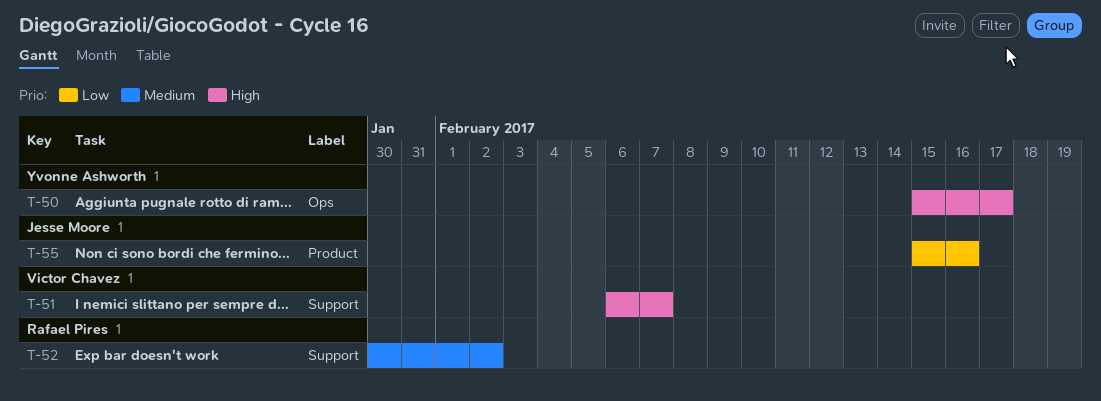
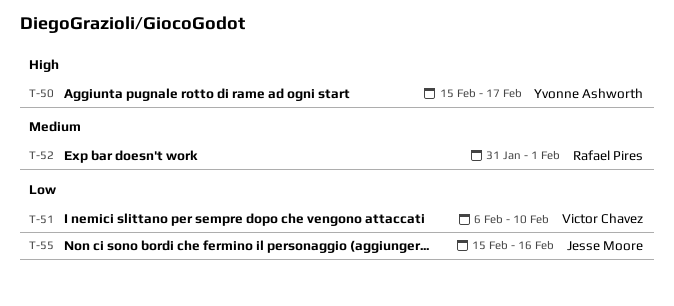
T-51, priority: High -> Low
T-51, due: Feb 7 -> Feb 10
T-52, start: Jan 30 -> Jan 31
T-52, due: Feb 2 -> Feb 1

